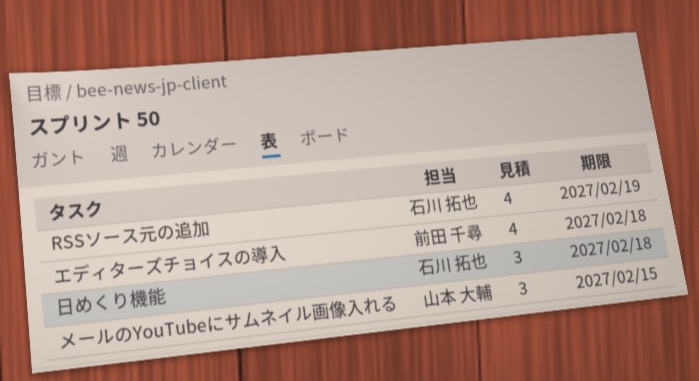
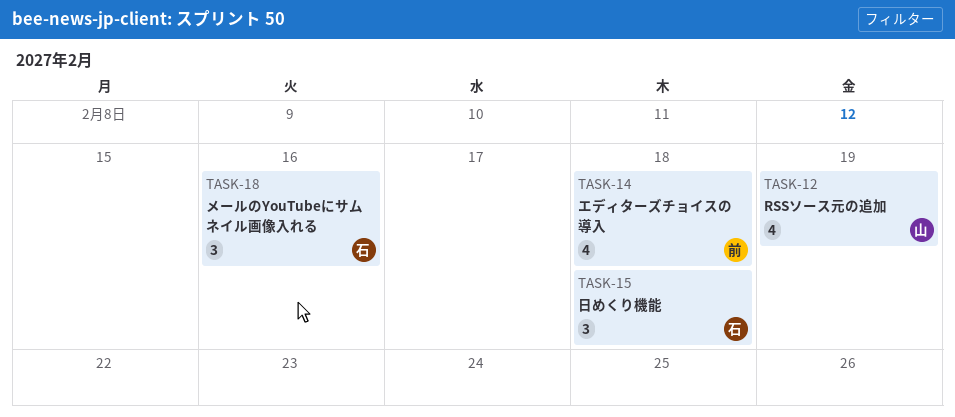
RSSソース元の追加, owner: 石川 拓也 -> 山本 大輔
メールのYouTubeにサムネイル画像入れる, owner: 山本 大輔 -> 石川 拓也
メールのYouTubeにサムネイル画像入れる, due: Feb 15 -> Feb 16

